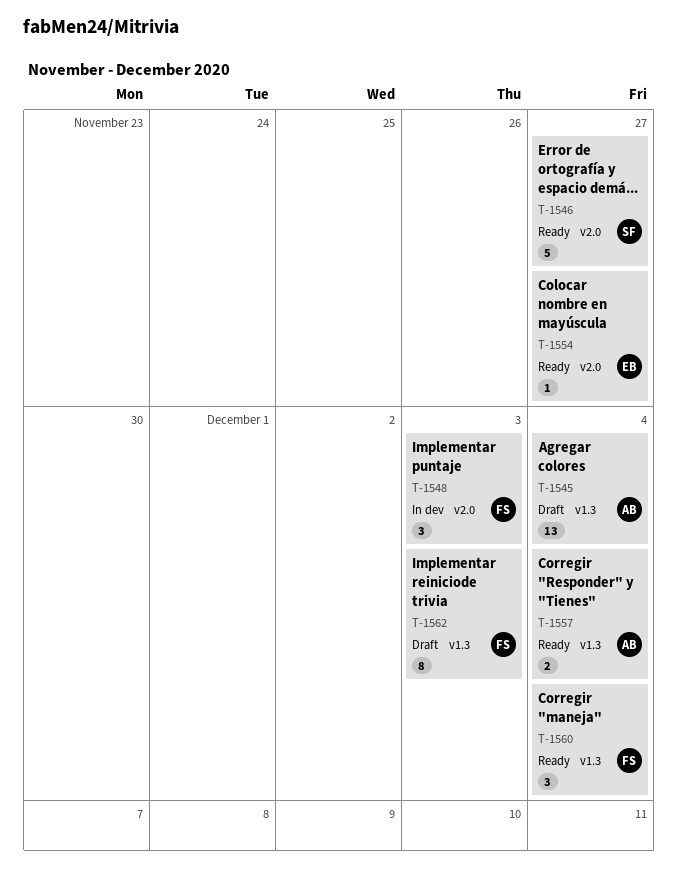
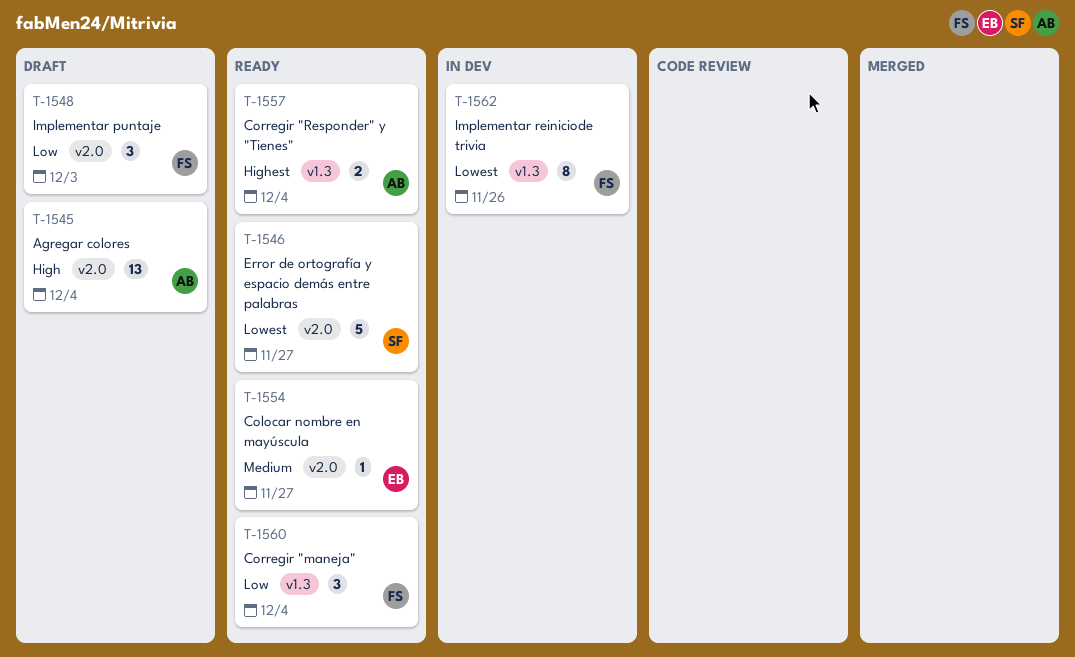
T-1545, label: v1.3 -> v2.0
T-1548, status: In dev -> Draft
T-1562, status: Draft -> In dev
T-1562, due: Dec 3 -> Nov 26

